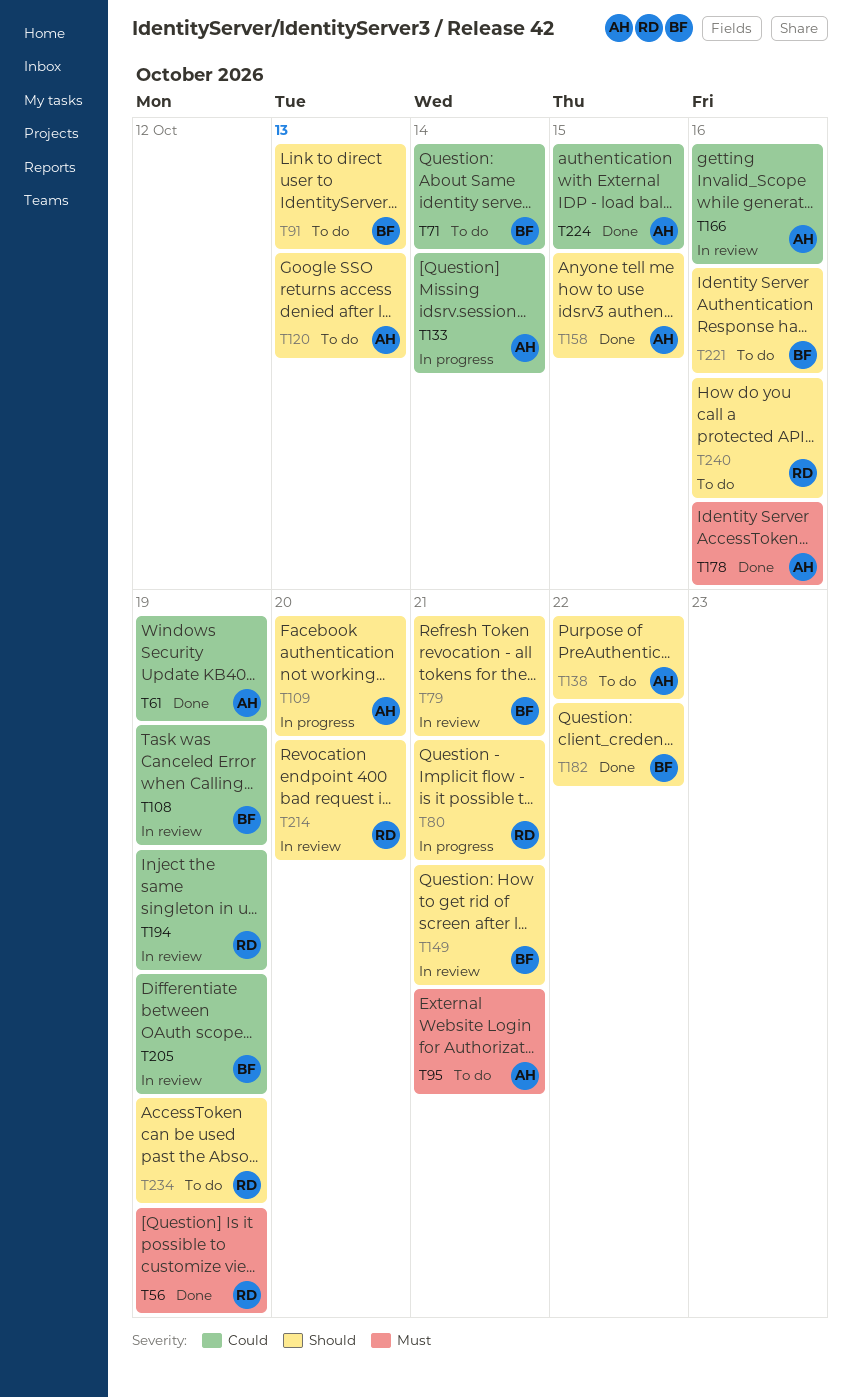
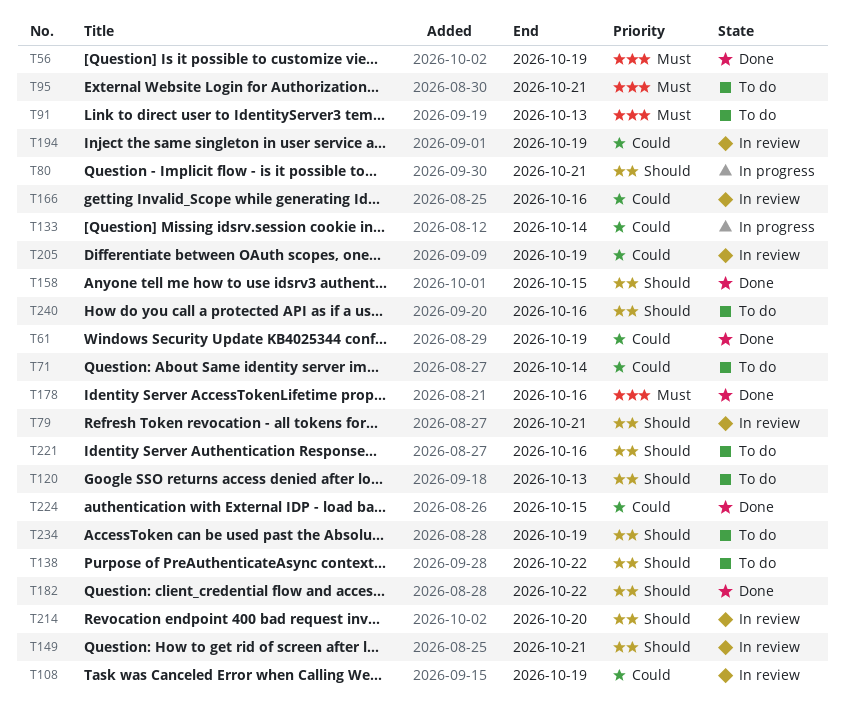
T91, priority: Should -> Must
T109: present -> none

